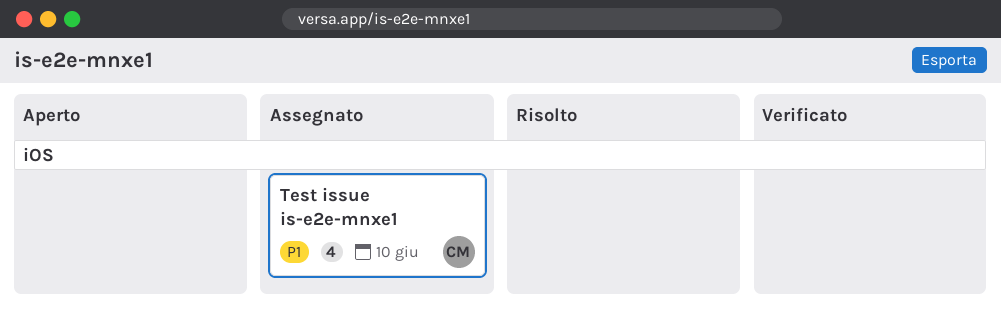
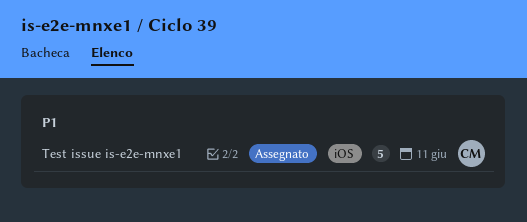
Test issue is-e2e-mnxe1, estimate: 4 -> 5
Test issue is-e2e-mnxe1, due: Jun 10 -> Jun 11

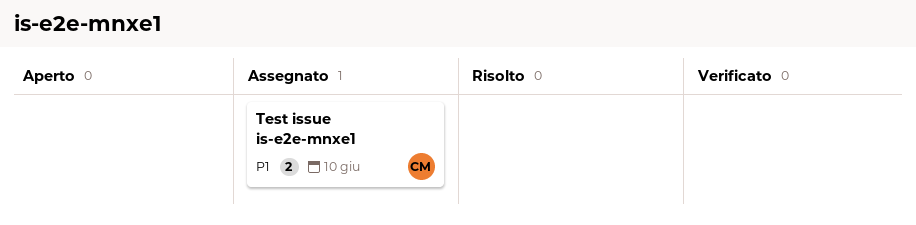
Test issue is-e2e-mnxe1, estimate: 5 -> 2
Test issue is-e2e-mnxe1, due: Jun 11 -> Jun 10

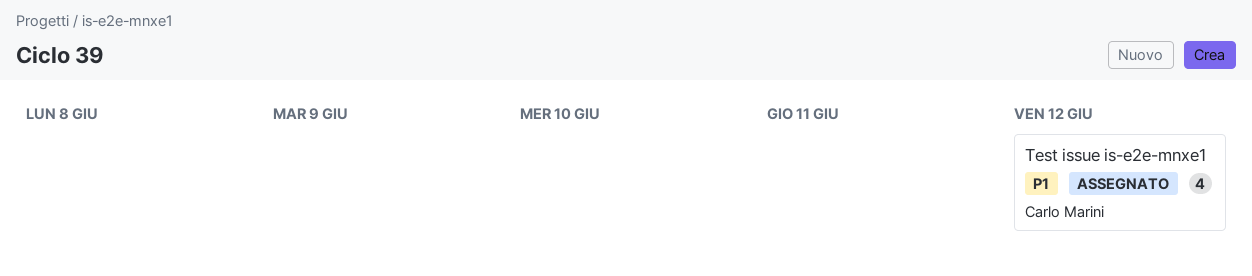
Test issue is-e2e-mnxe1, estimate: 2 -> 4
Test issue is-e2e-mnxe1, due: Jun 10 -> Jun 12

